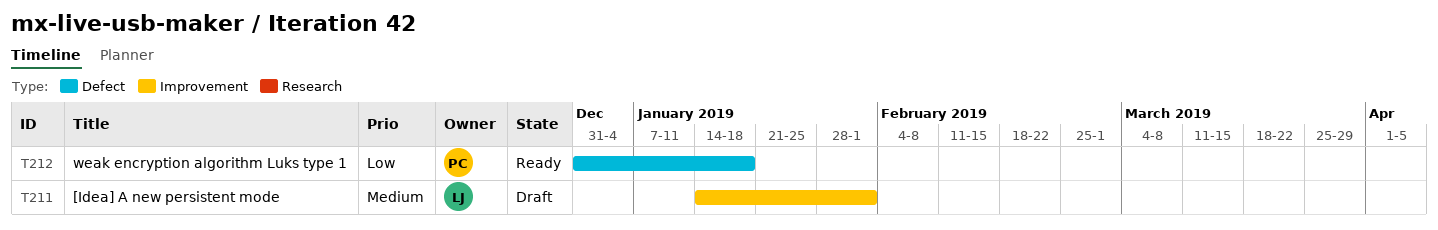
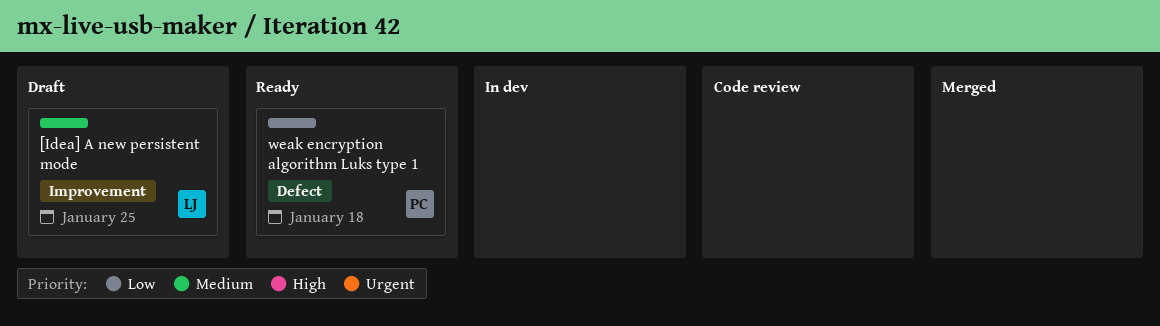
[Idea] A new persistent mode, due: Feb 1 -> Jan 25

